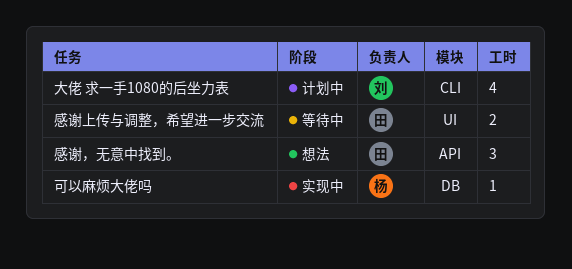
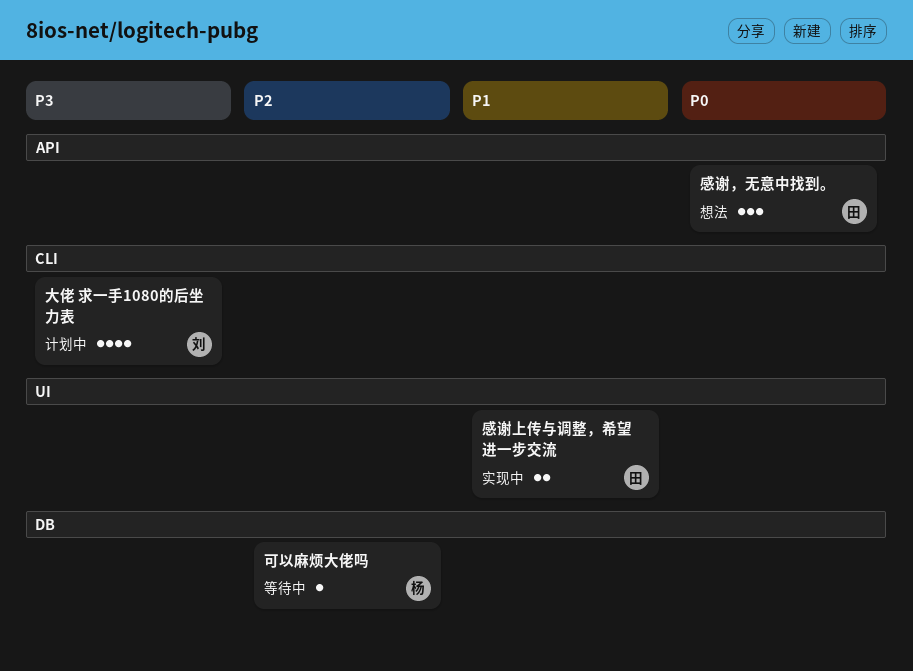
可以麻烦大佬吗, status: 实现中 -> 等待中
感谢上传与调整，希望进一步交流, status: 等待中 -> 实现中

